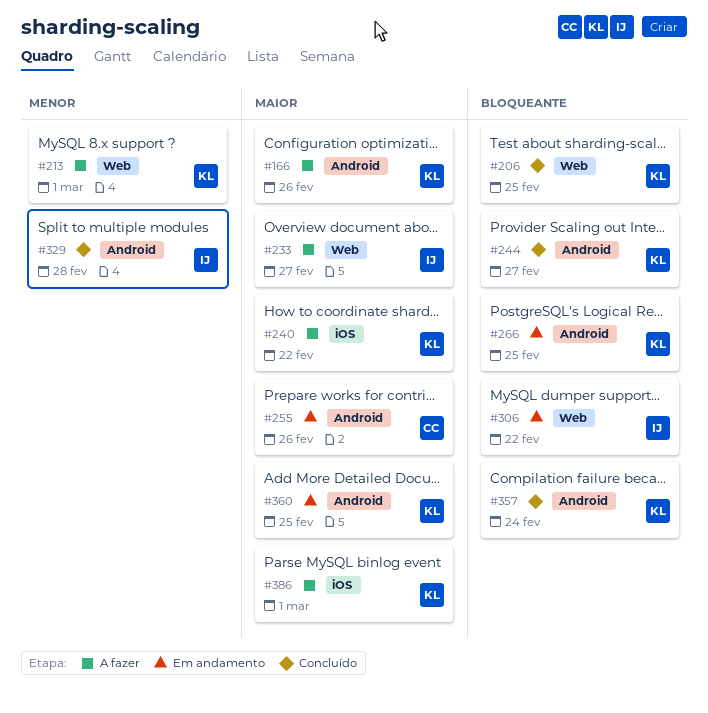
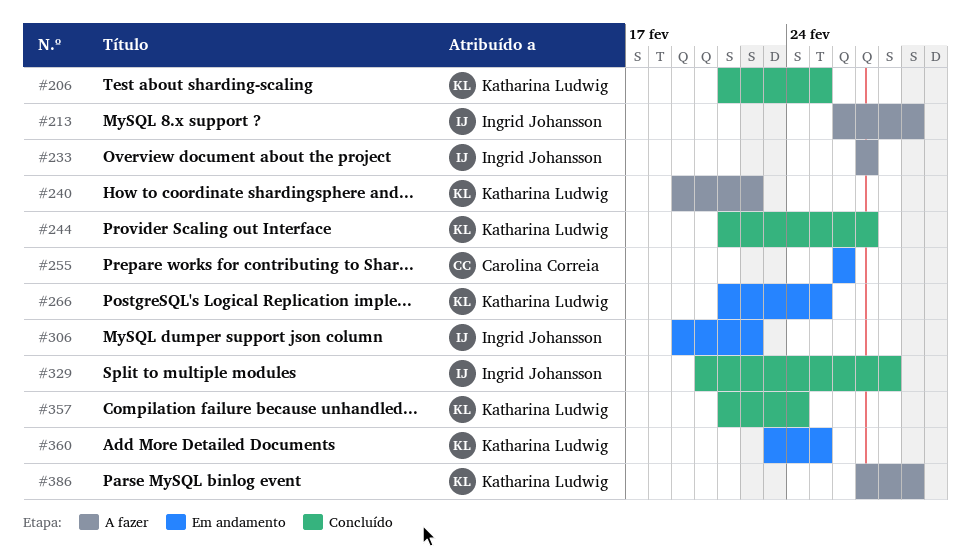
#166: present -> none
#213, owner: Katharina Ludwig -> Ingrid Johansson

